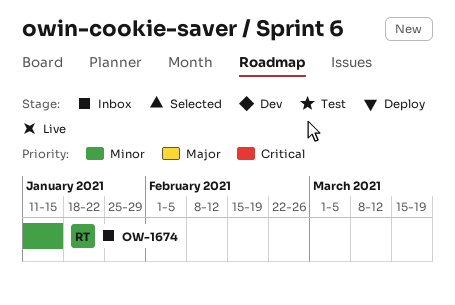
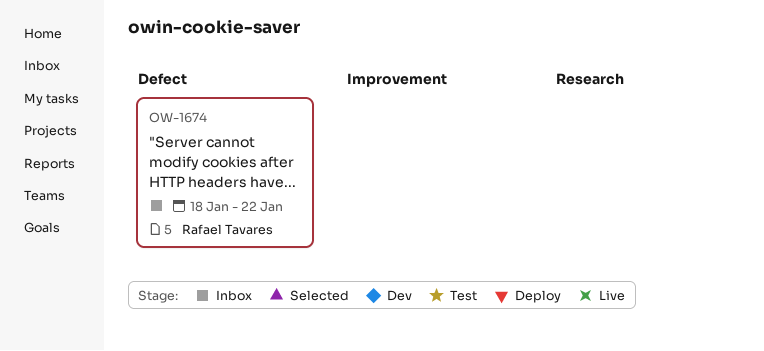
OW-1674, start: Jan 11 -> Jan 18
OW-1674, due: Jan 15 -> Jan 22

